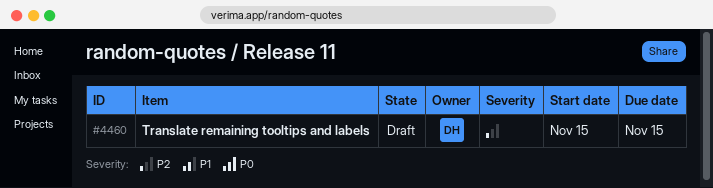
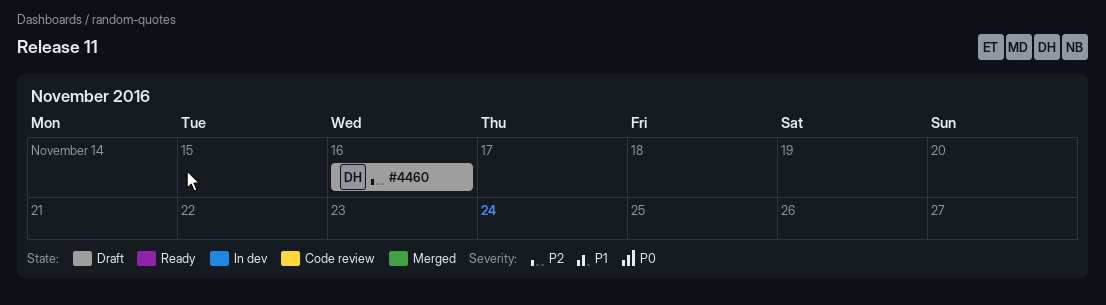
#4460, start: Nov 15 -> Nov 16
#4460, due: Nov 15 -> Nov 16

